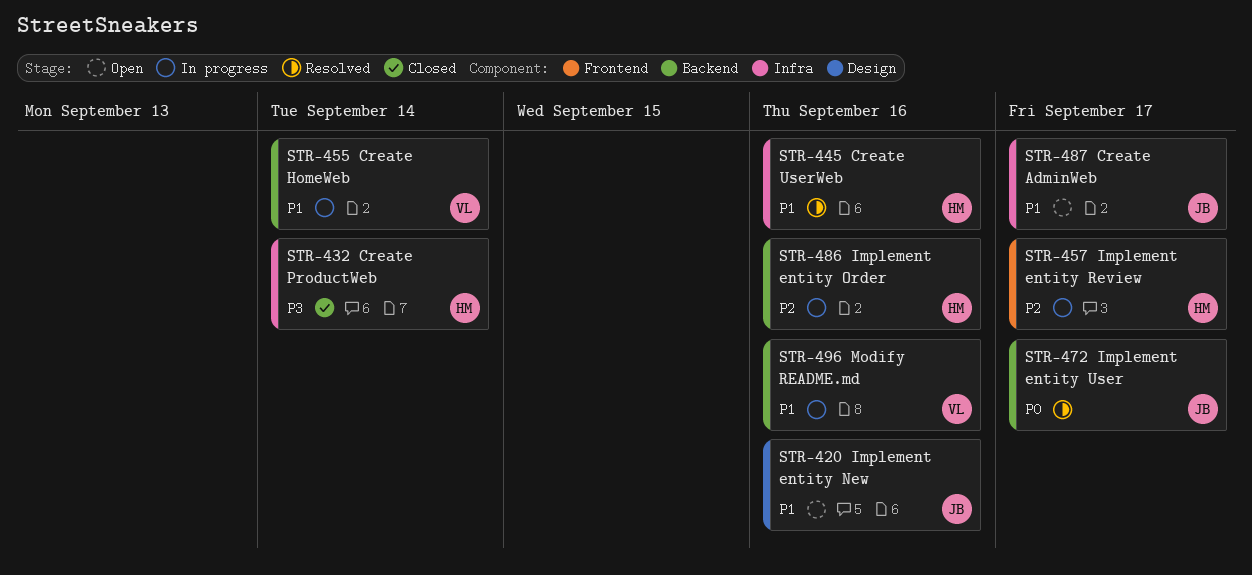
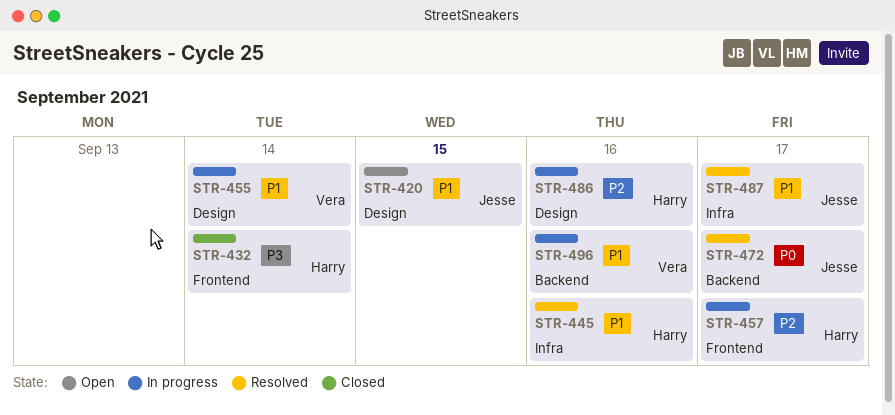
STR-420, due: Sep 16 -> Sep 15
STR-432, label: Infra -> Frontend
STR-455, label: Backend -> Design
STR-486, label: Backend -> Design
STR-487, status: Open -> Resolved

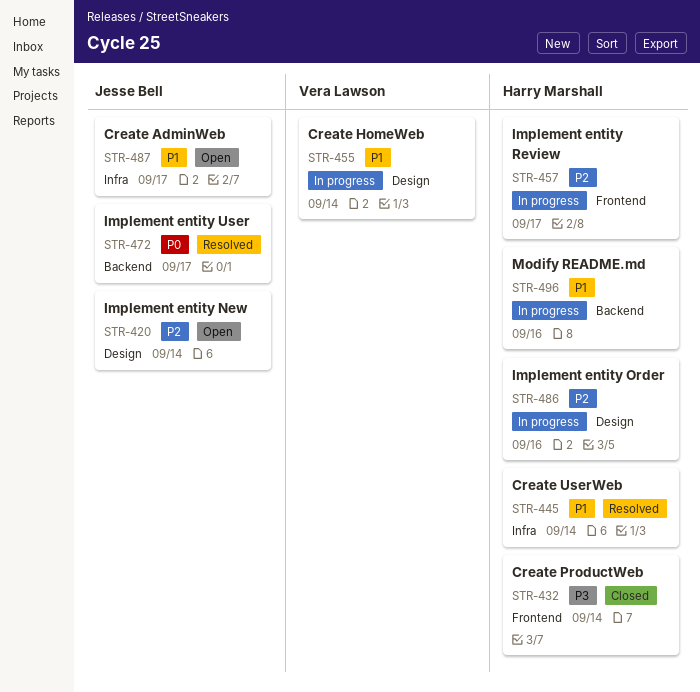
STR-420, priority: P1 -> P2
STR-420, due: Sep 15 -> Sep 14
STR-445, due: Sep 16 -> Sep 14
STR-487, status: Resolved -> Open
STR-496, owner: Vera Lawson -> Harry Marshall

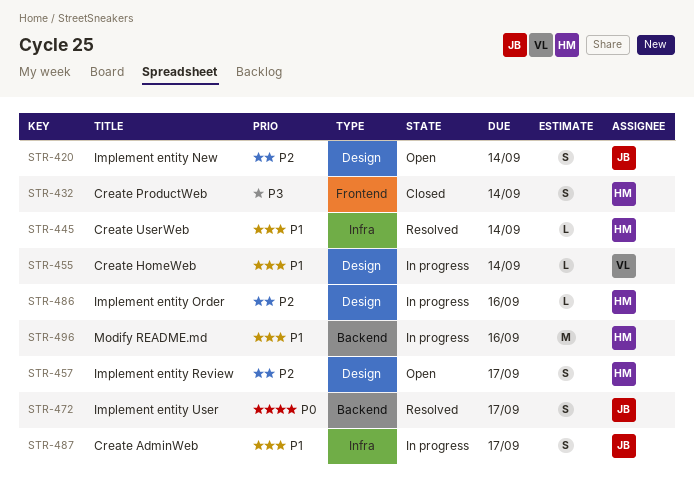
STR-457, status: In progress -> Open
STR-457, label: Frontend -> Design
STR-487, status: Open -> In progress

